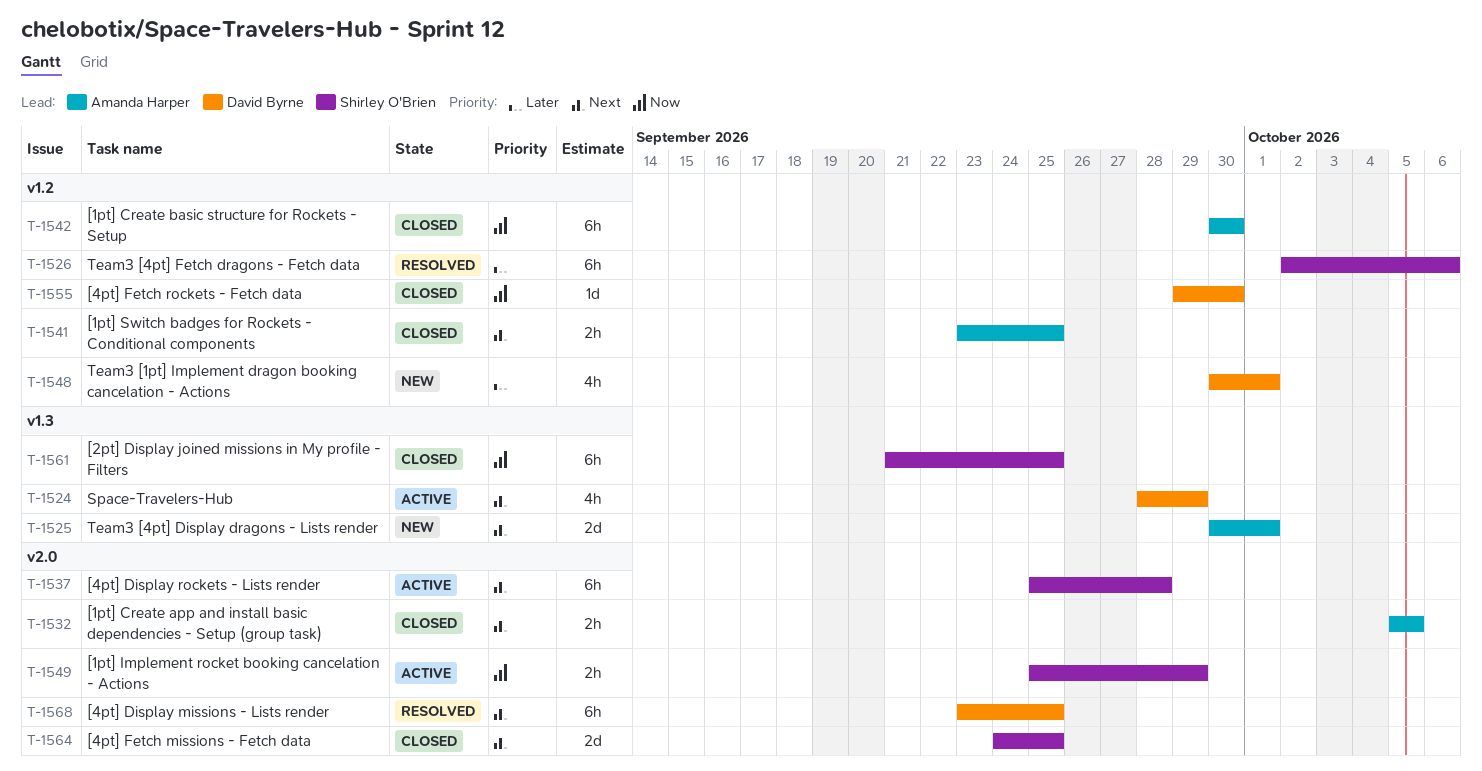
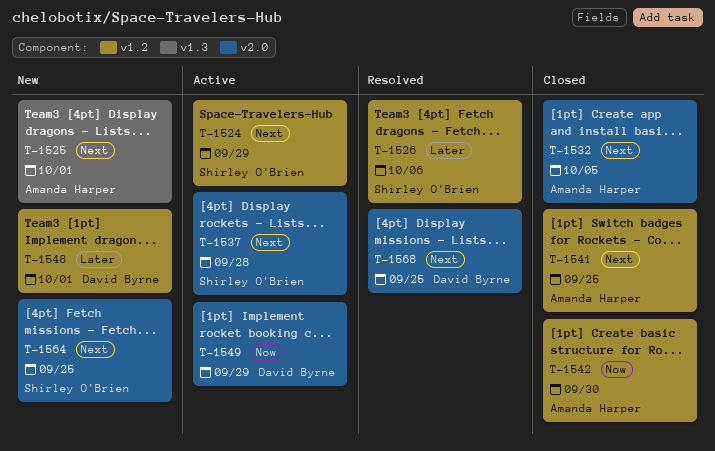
T-1524, owner: David Byrne -> Shirley O'Brien
T-1524, label: v1.3 -> v1.2
T-1549, owner: Shirley O'Brien -> David Byrne
T-1555: present -> none
T-1561: present -> none
T-1564, status: Closed -> New

